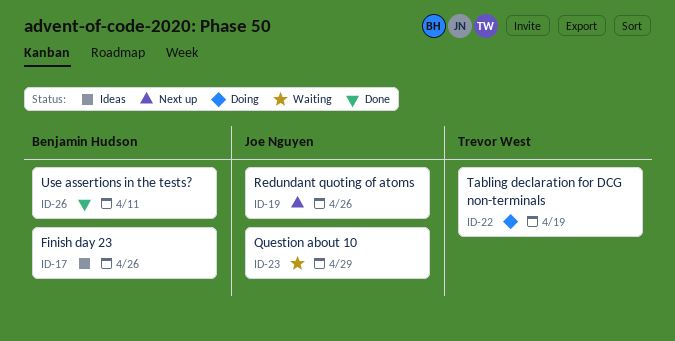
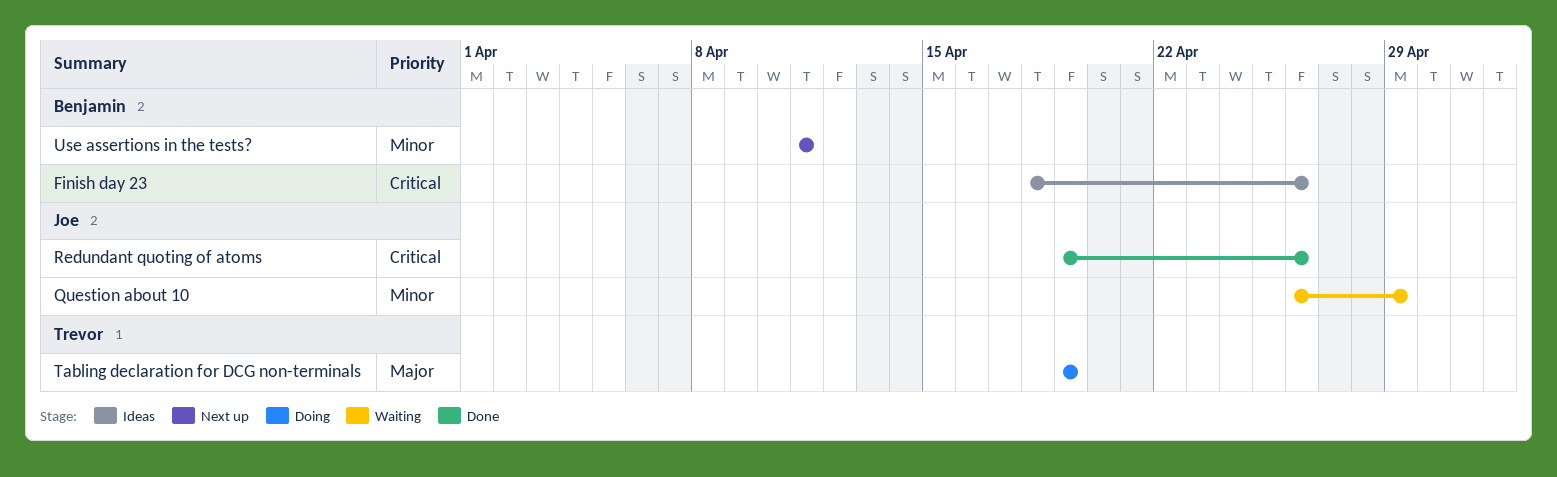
Redundant quoting of atoms, status: Next up -> Done
Use assertions in the tests?, status: Done -> Next up

